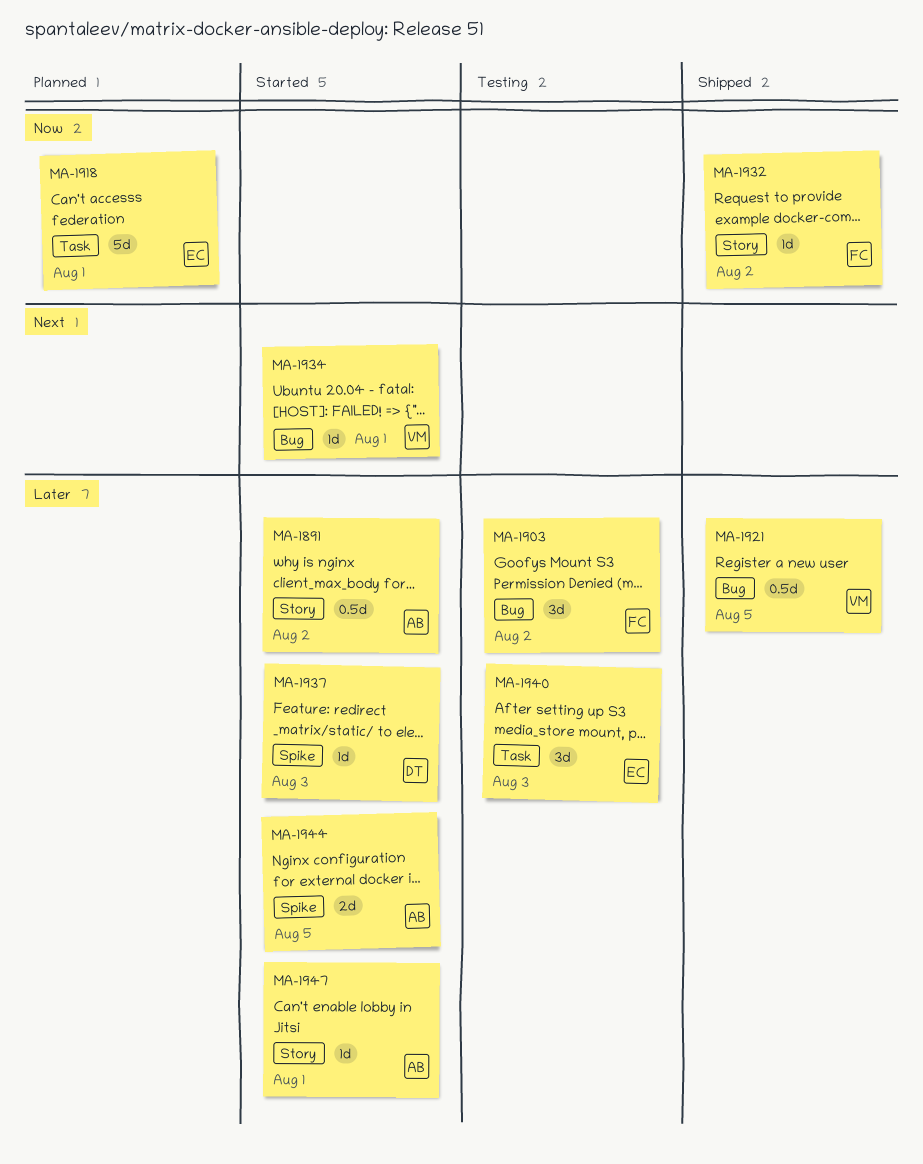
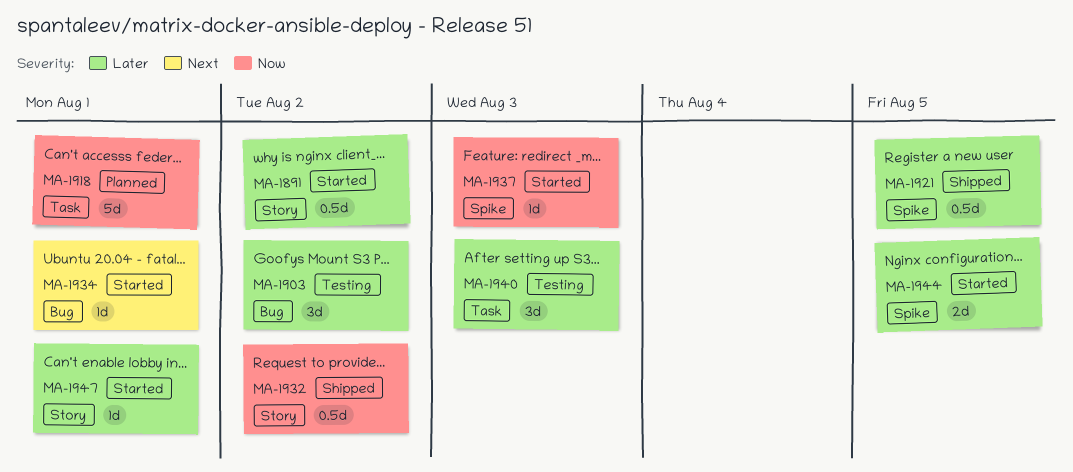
MA-1921, label: Bug -> Spike
MA-1932, estimate: 1d -> 0.5d
MA-1937, priority: Later -> Now

